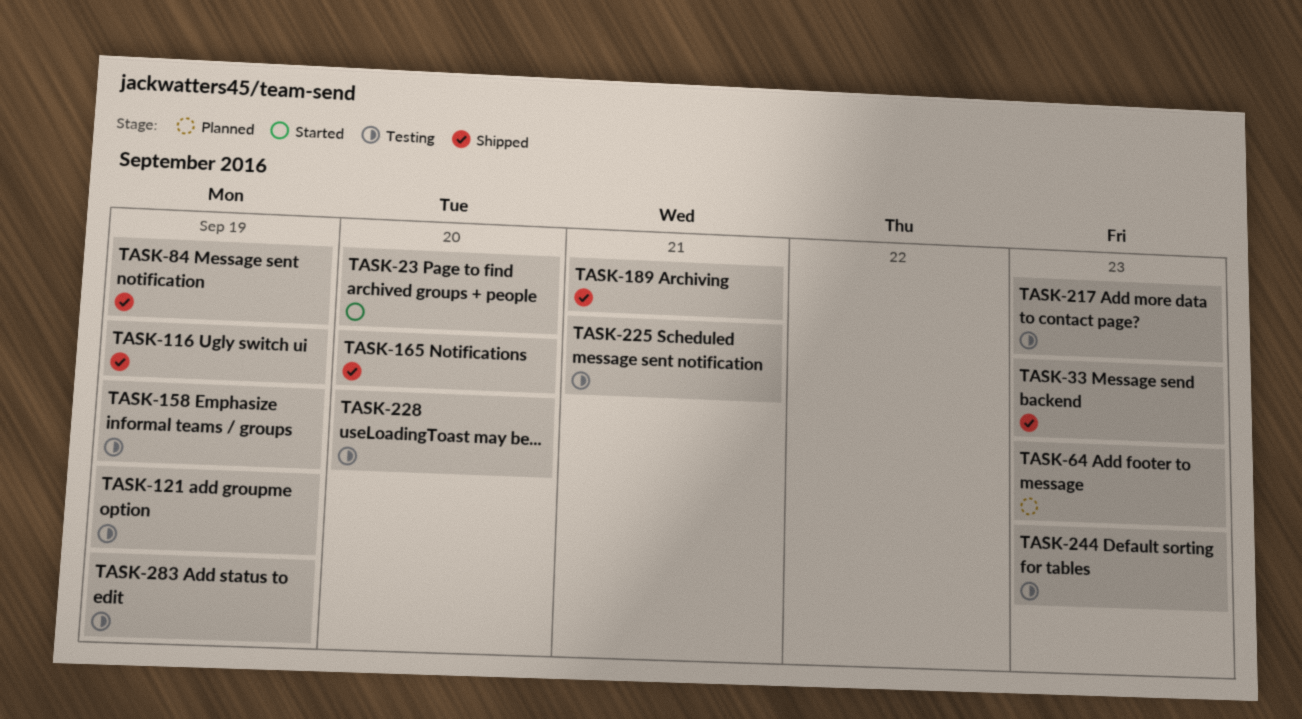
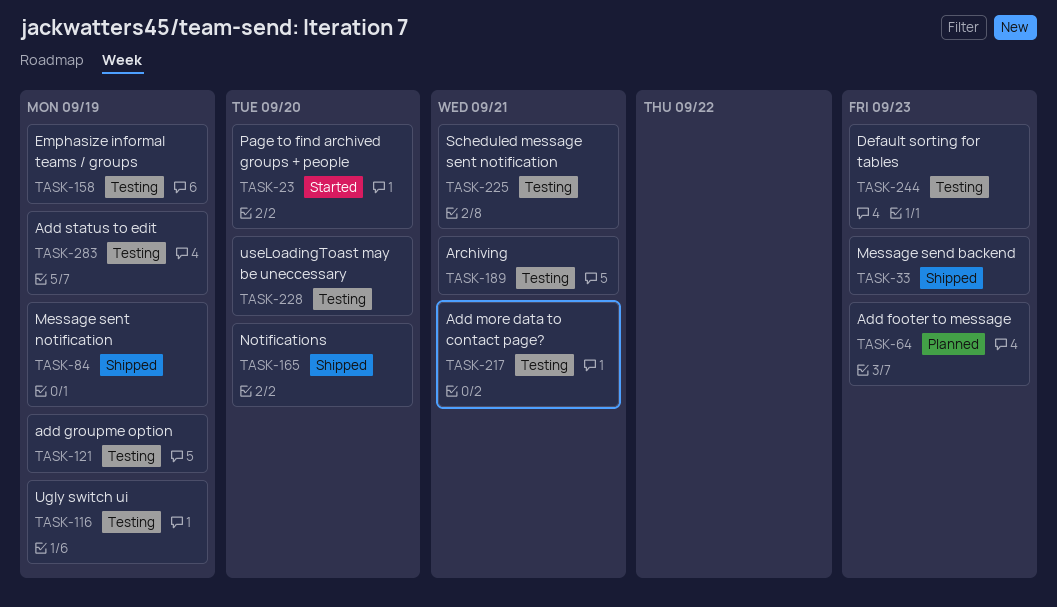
TASK-116, status: Shipped -> Testing
TASK-189, status: Shipped -> Testing
TASK-217, due: Sep 23 -> Sep 21

